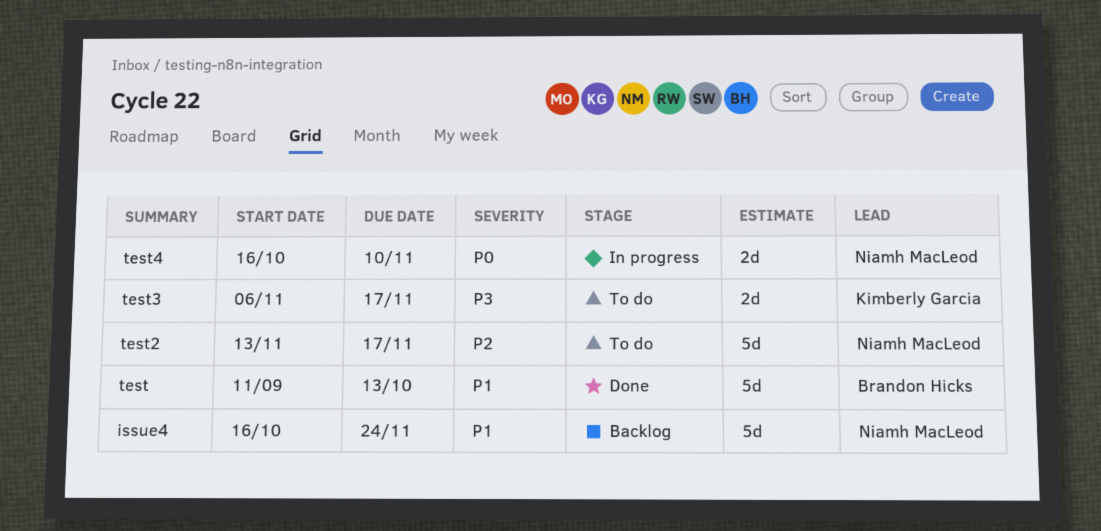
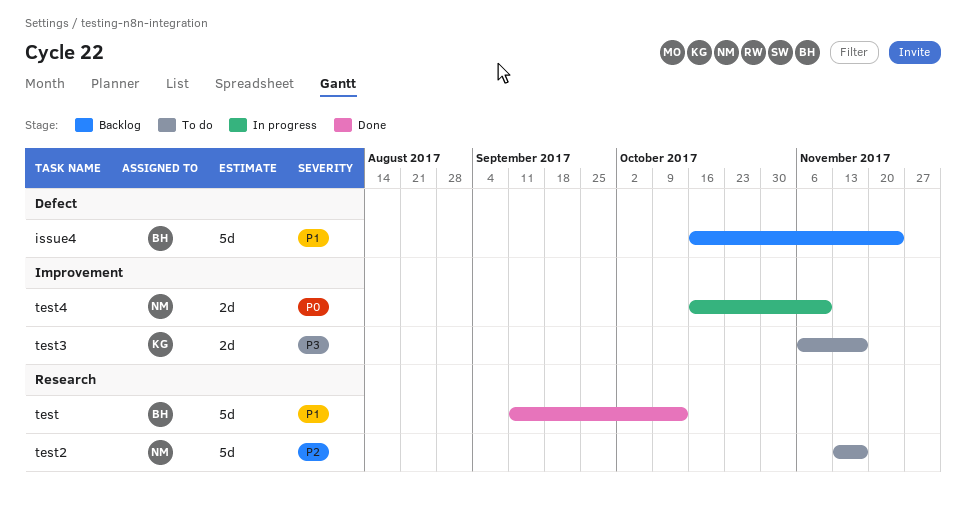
issue4, owner: Niamh MacLeod -> Brandon Hicks

